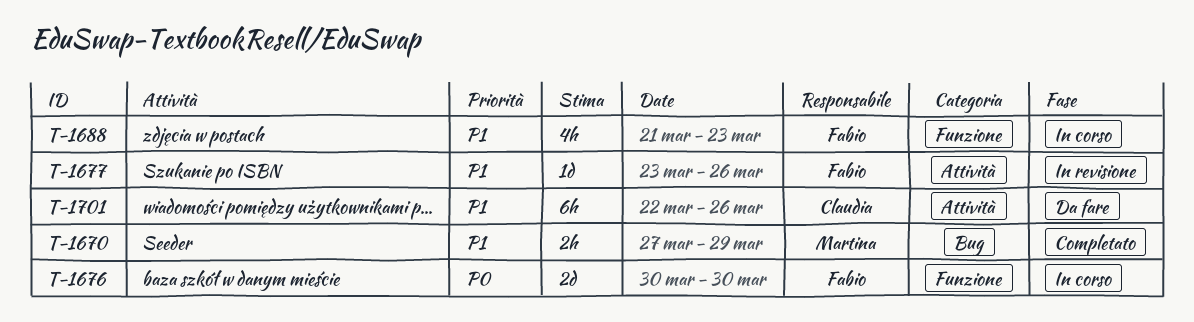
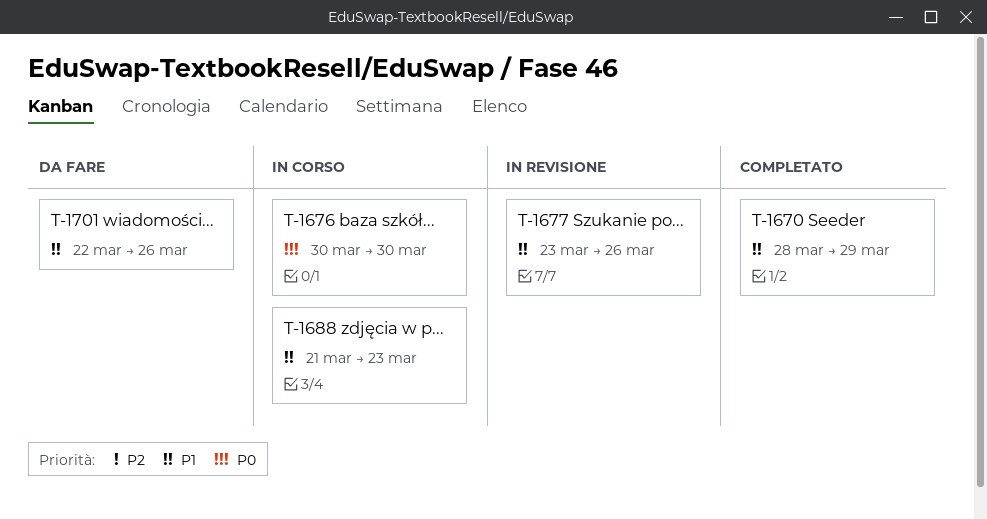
T-1670, start: Mar 27 -> Mar 28

